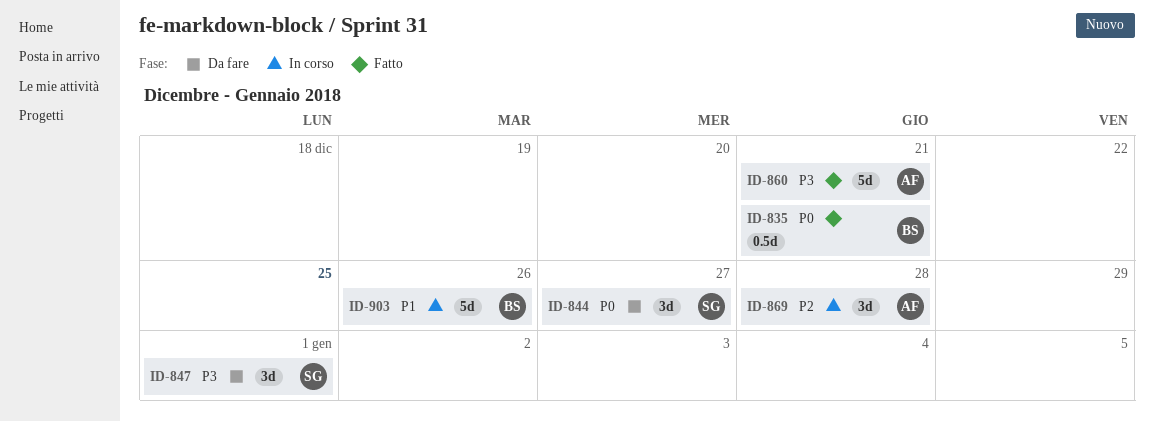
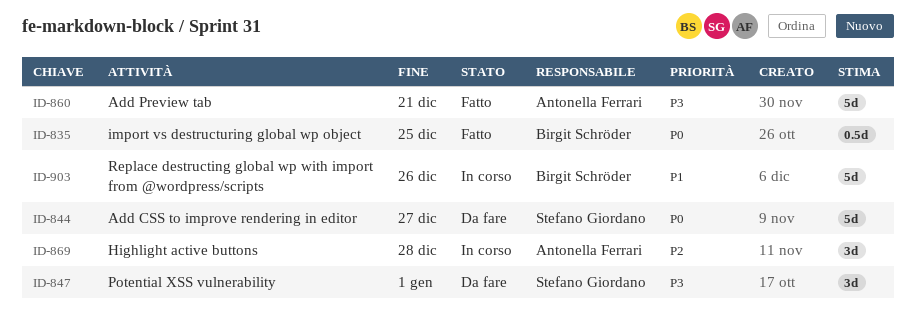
ID-835, due: Dec 21 -> Dec 25
ID-844, estimate: 3d -> 5d

